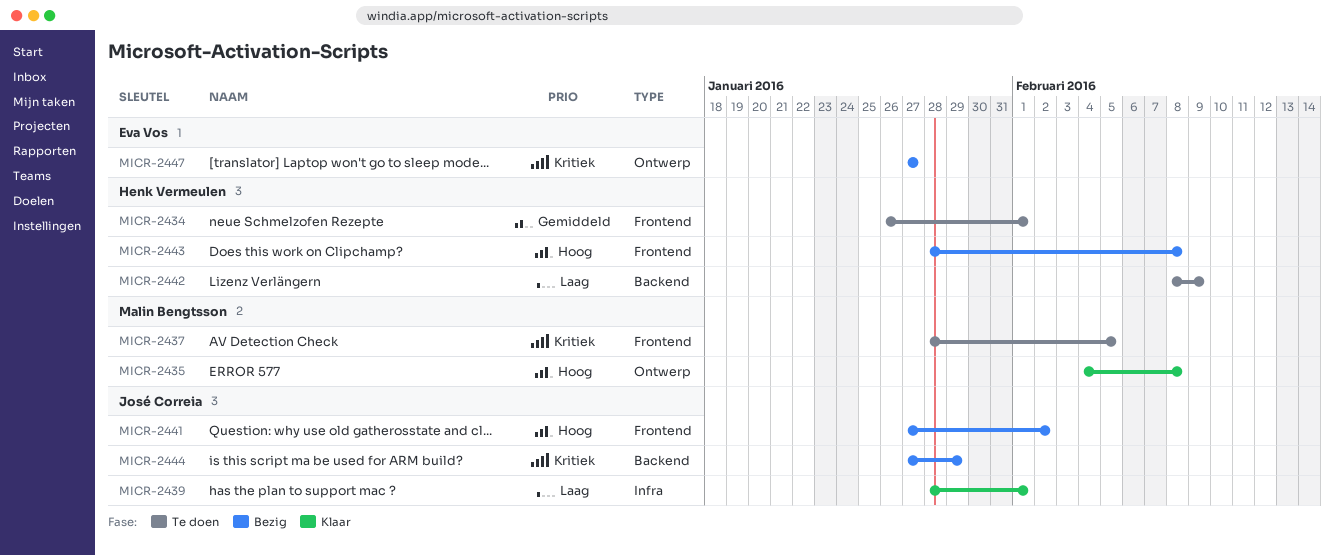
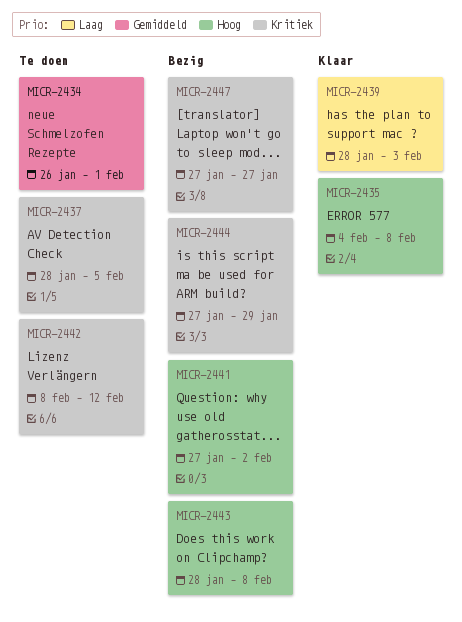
MICR-2439, due: Feb 1 -> Feb 3
MICR-2442, priority: Laag -> Kritiek
MICR-2442, due: Feb 9 -> Feb 12

